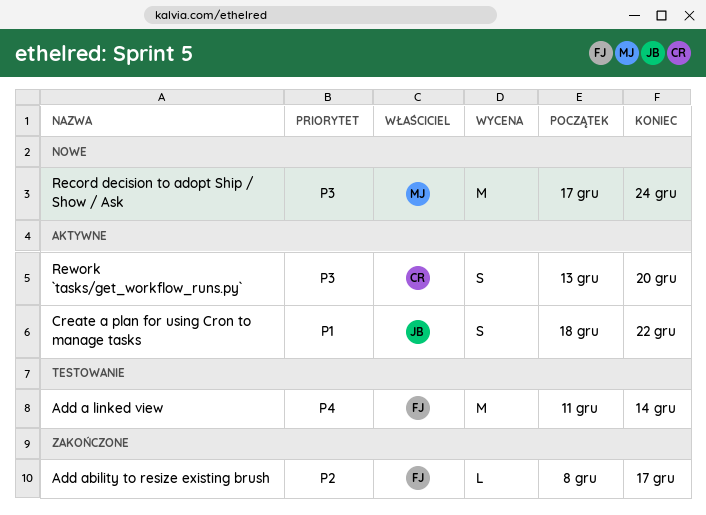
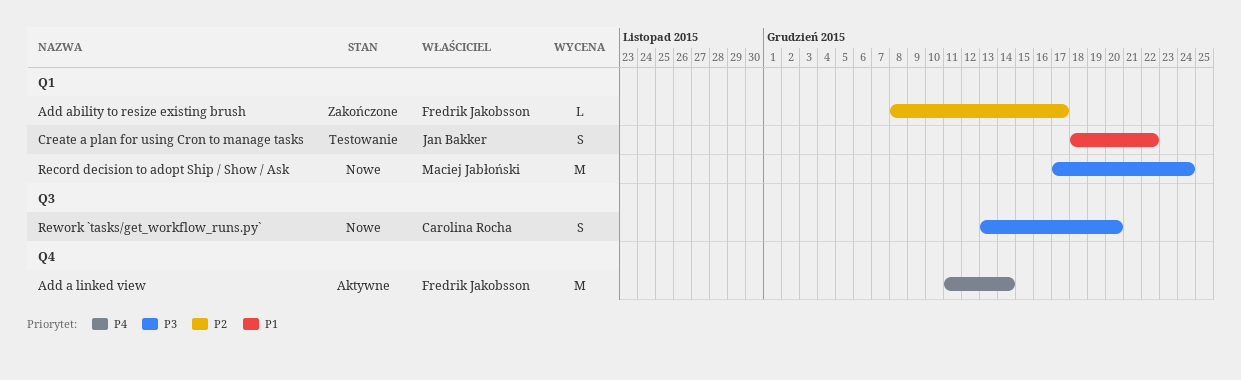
Add a linked view, status: Testowanie -> Aktywne
Create a plan for using Cron to manage tasks, status: Aktywne -> Testowanie
Rework `tasks/get_workflow_runs.py`, status: Aktywne -> Nowe

